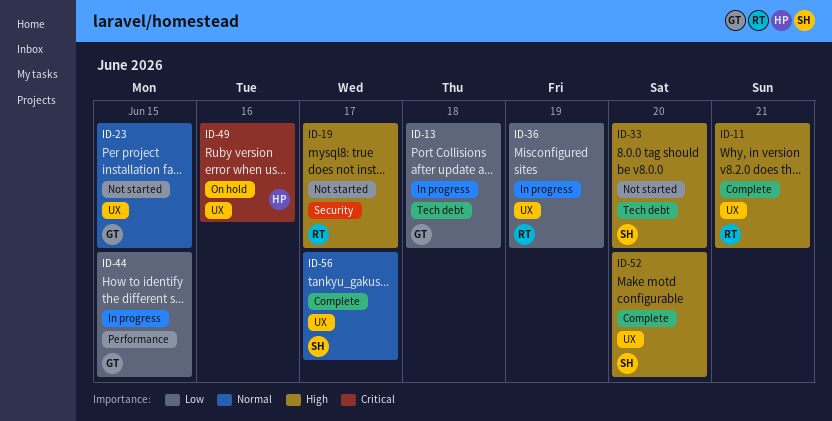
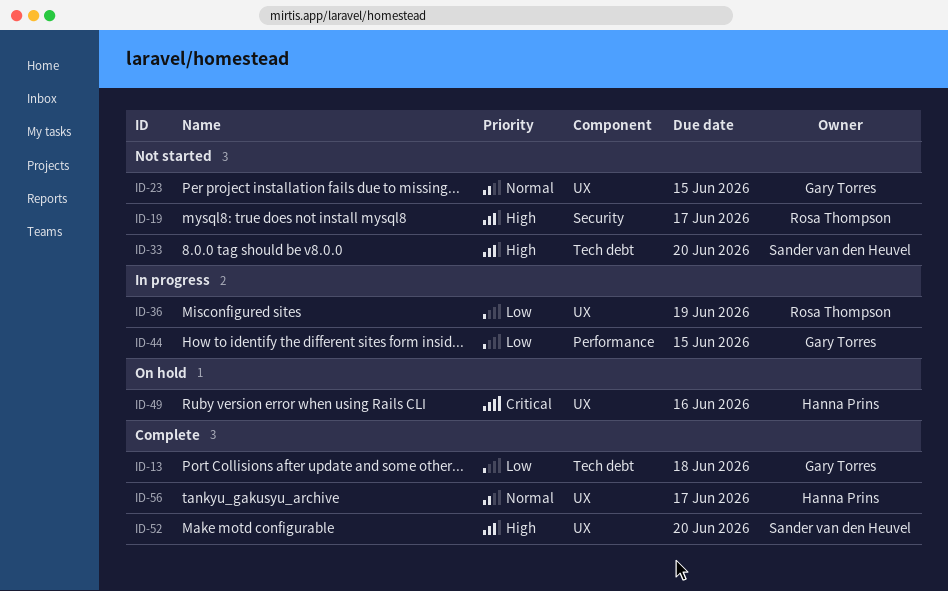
ID-11: present -> none
ID-13, status: In progress -> Complete
ID-56, owner: Sander van den Heuvel -> Hanna Prins

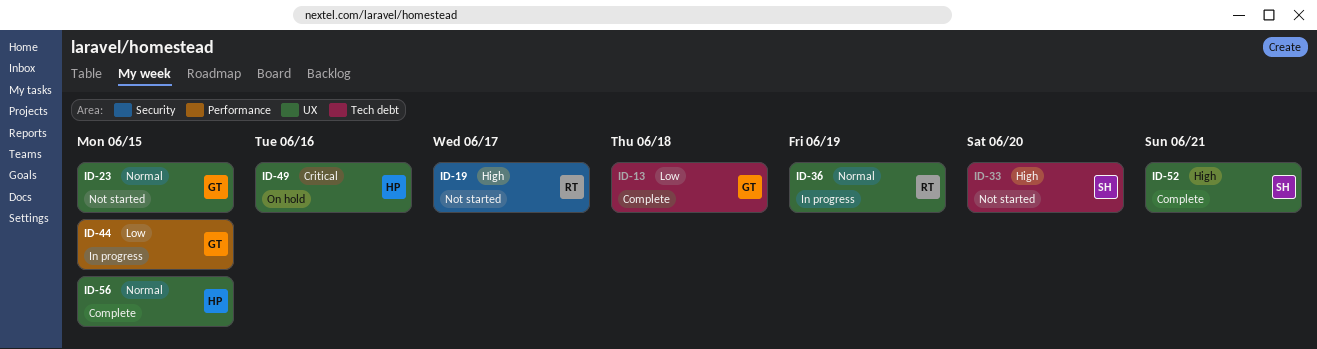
ID-36, priority: Low -> Normal
ID-52, due: Jun 20 -> Jun 21
ID-56, due: Jun 17 -> Jun 15

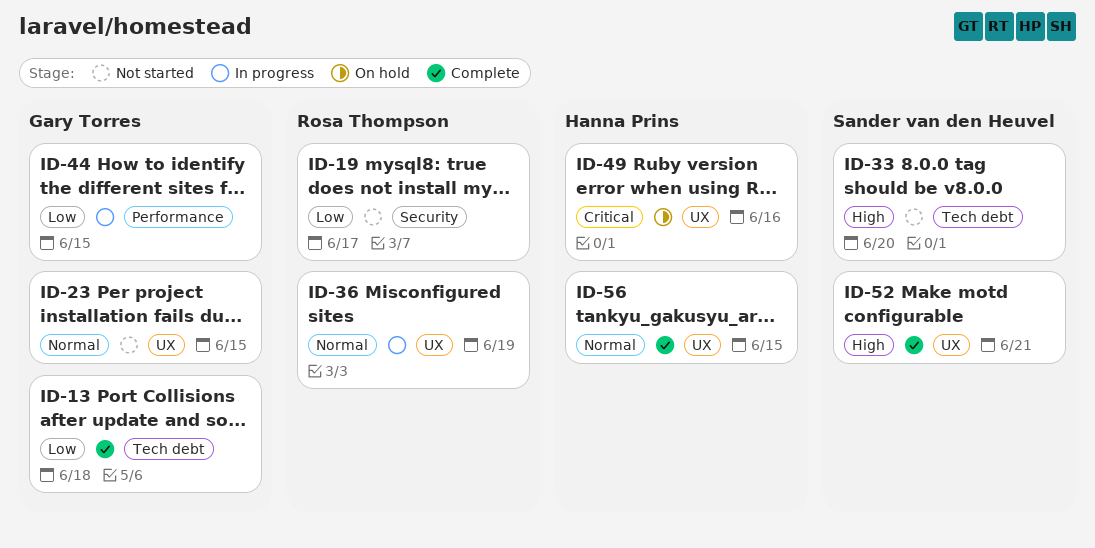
ID-19, priority: High -> Low

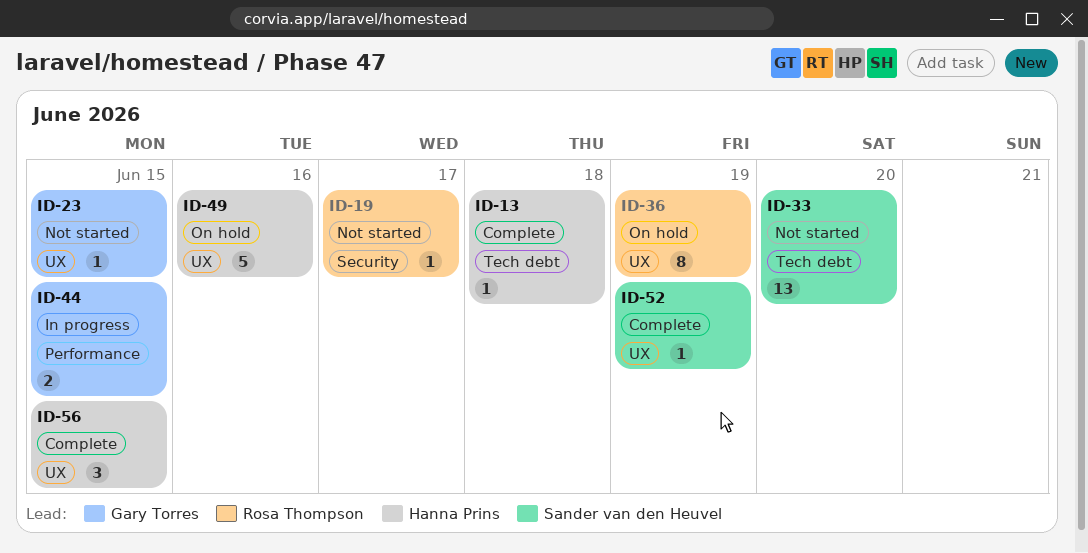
ID-13, owner: Gary Torres -> Hanna Prins
ID-36, status: In progress -> On hold
ID-52, due: Jun 21 -> Jun 19

